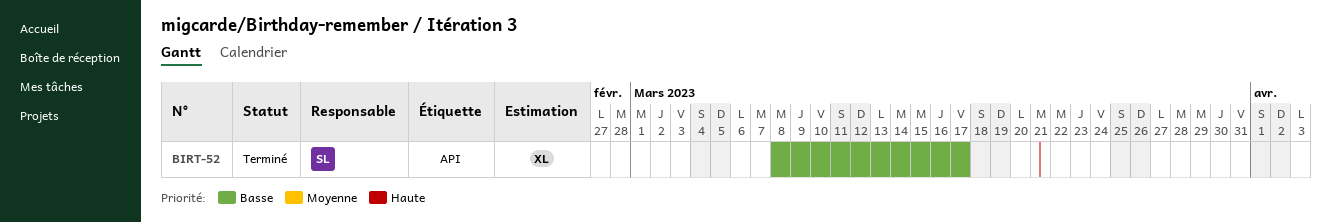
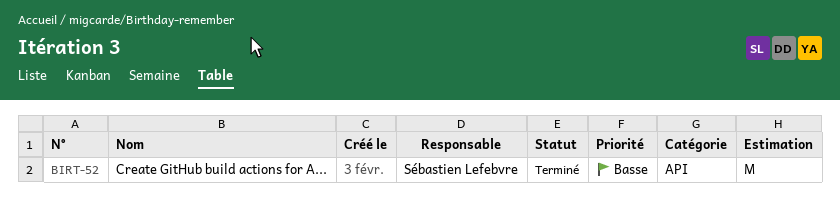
BIRT-52, estimate: XL -> M

